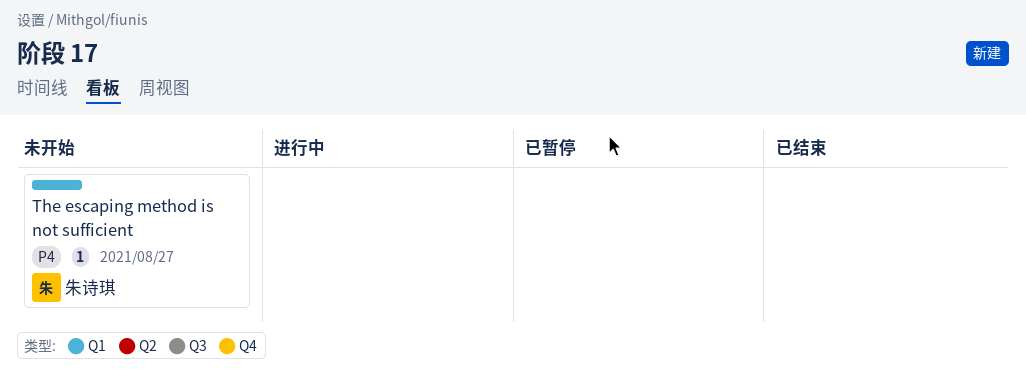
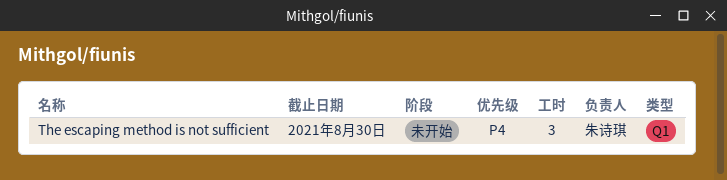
The escaping method is not sufficient, estimate: 1 -> 3
The escaping method is not sufficient, due: Aug 27 -> Aug 30

